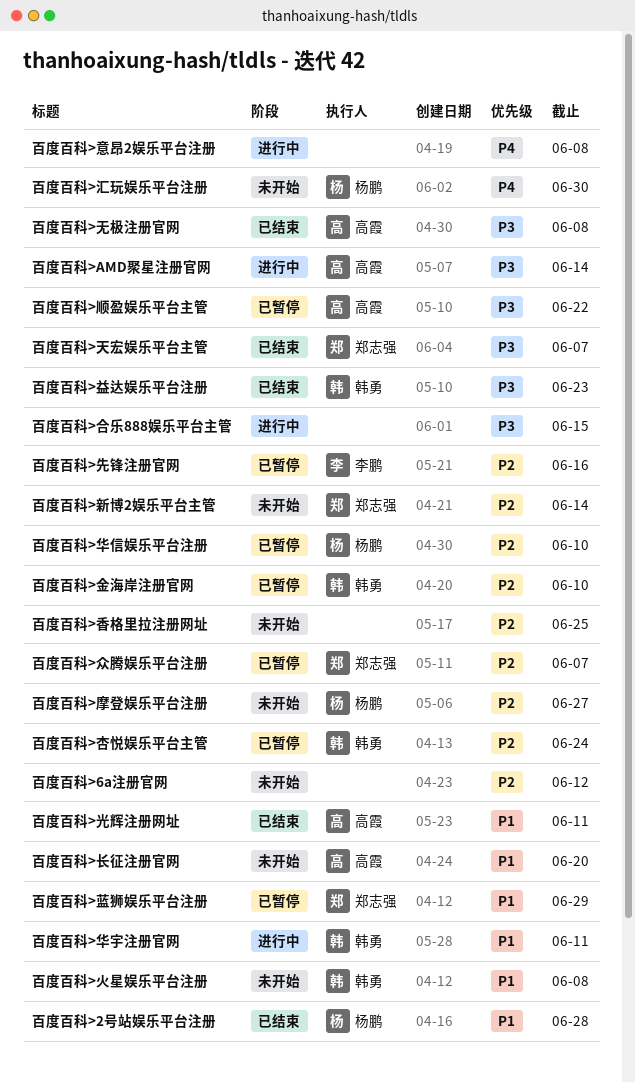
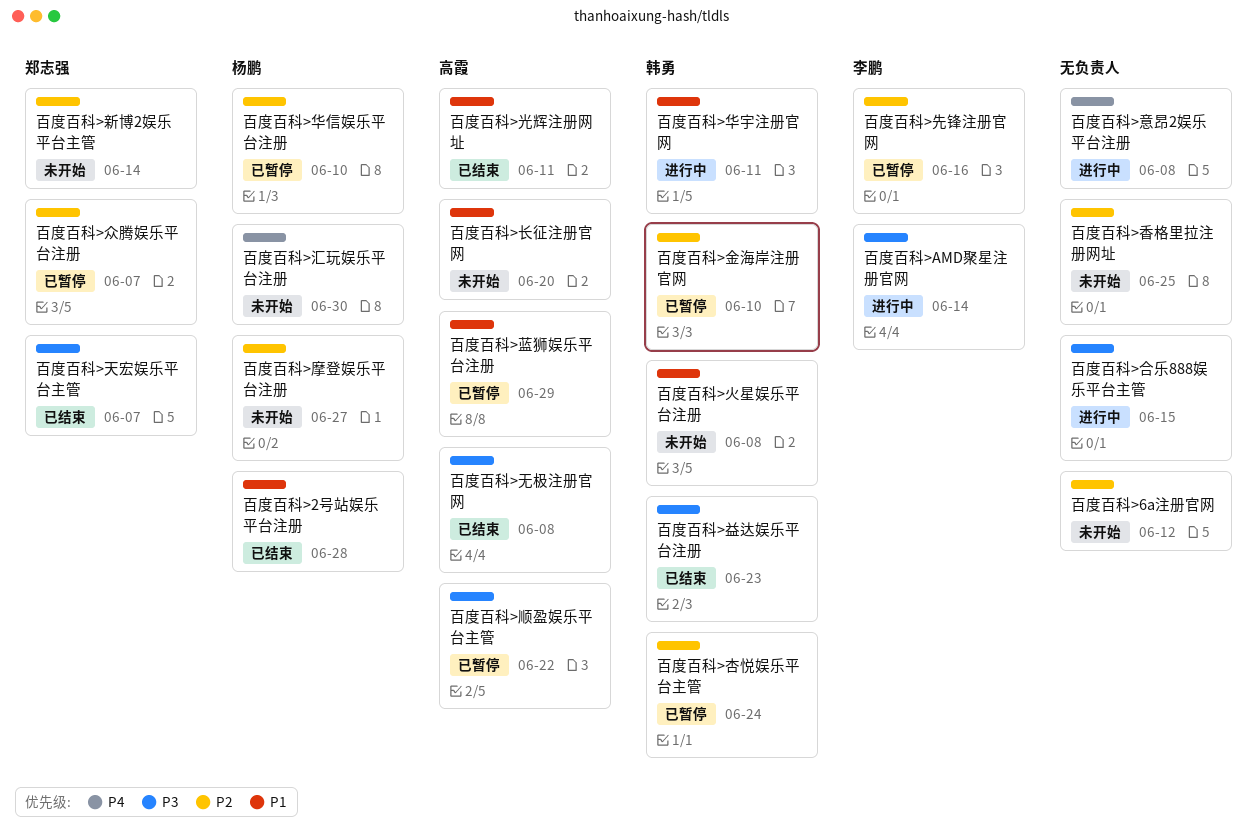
百度百科>AMD聚星注册官网, owner: 高霞 -> 李鹏
百度百科>蓝狮娱乐平台注册, owner: 郑志强 -> 高霞

